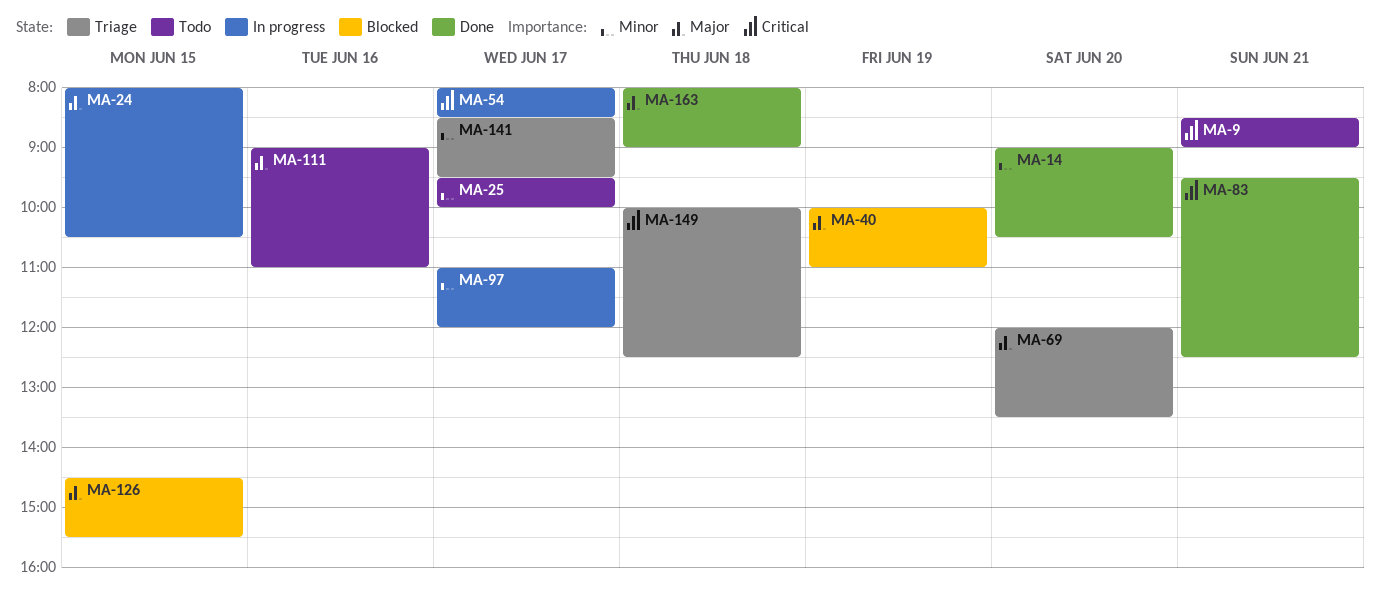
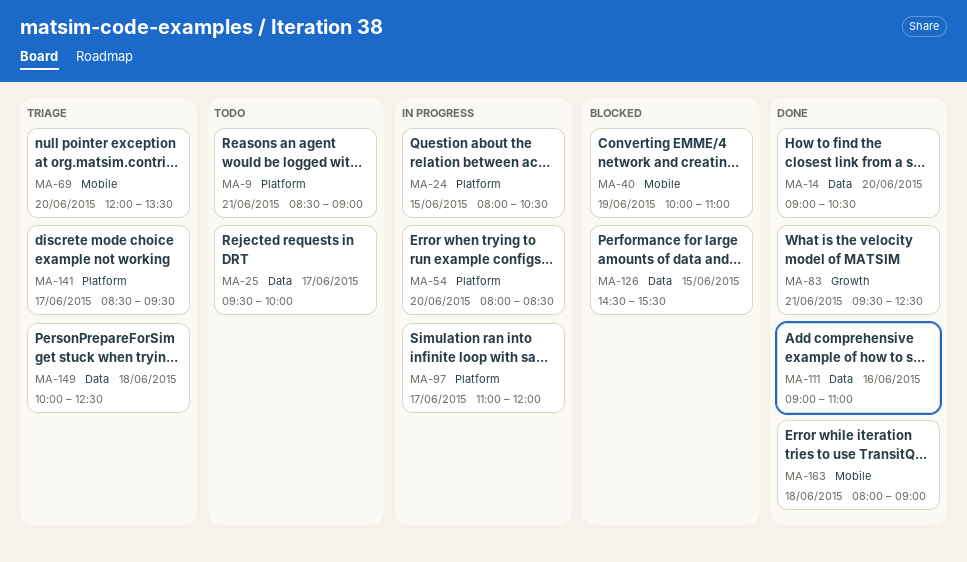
MA-54, day: Jun 17 -> Jun 20
MA-111, status: Todo -> Done

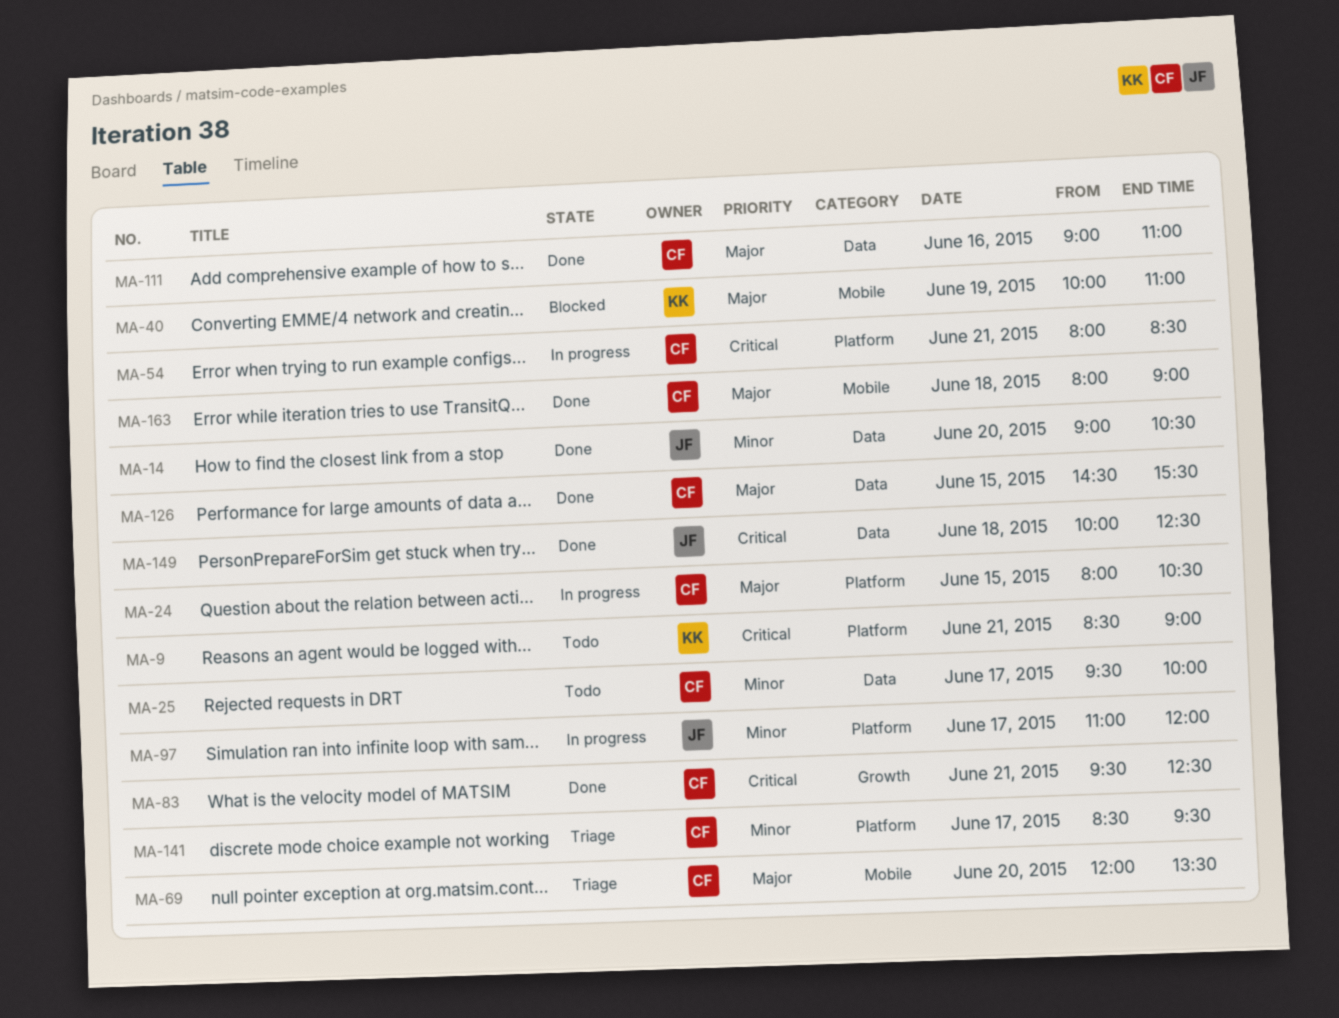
MA-54, day: Jun 20 -> Jun 21
MA-126, status: Blocked -> Done
MA-149, status: Triage -> Done

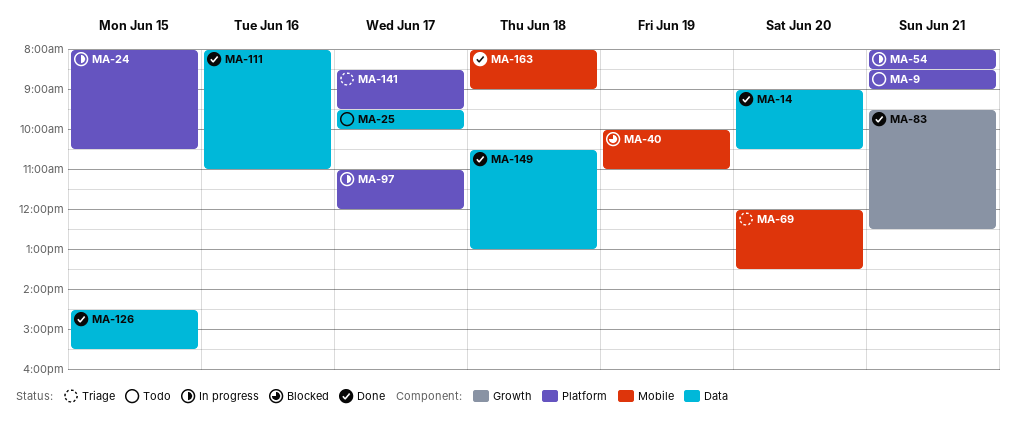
MA-111, begins: 09:00 -> 08:00
MA-149, begins: 10:00 -> 10:30
MA-149, ends: 12:30 -> 13:00

